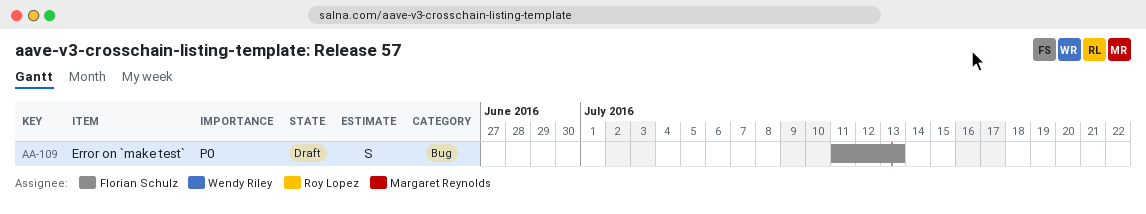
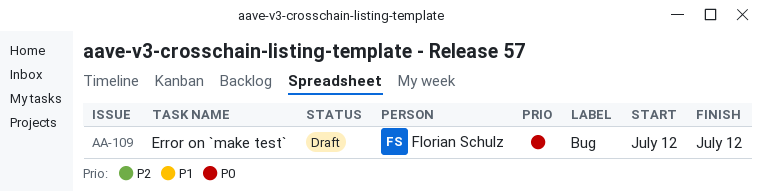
AA-109, start: Jul 11 -> Jul 12
AA-109, due: Jul 13 -> Jul 12

